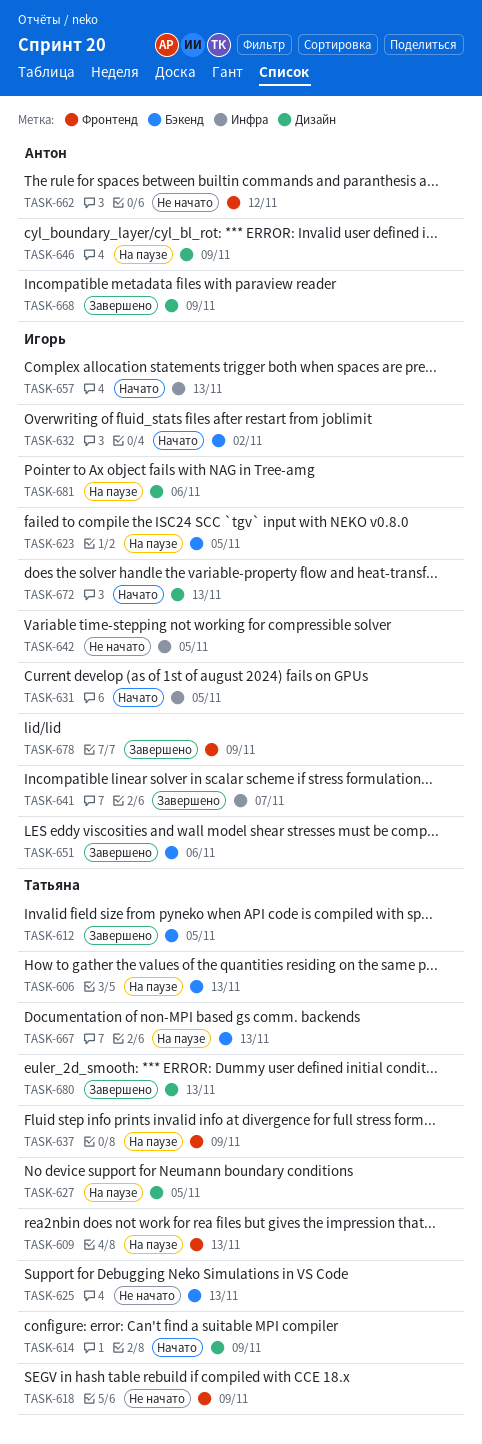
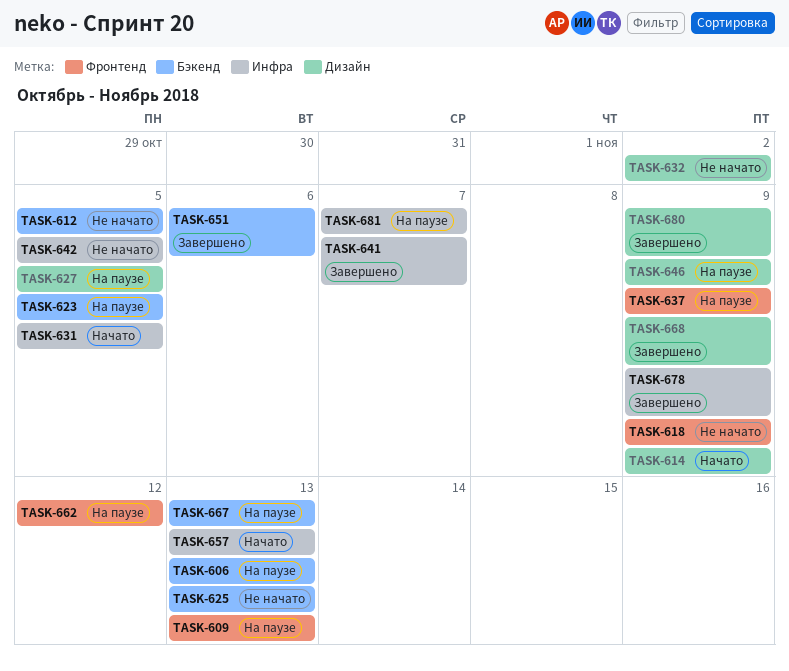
TASK-612, status: Завершено -> Не начато
TASK-632, status: Начато -> Не начато
TASK-632, label: Бэкенд -> Дизайн
TASK-662, status: Не начато -> На паузе
TASK-672: present -> none
TASK-678, label: Фронтенд -> Инфра
TASK-680, due: Nov 13 -> Nov 9
TASK-681, label: Дизайн -> Инфра
TASK-681, due: Nov 6 -> Nov 7

